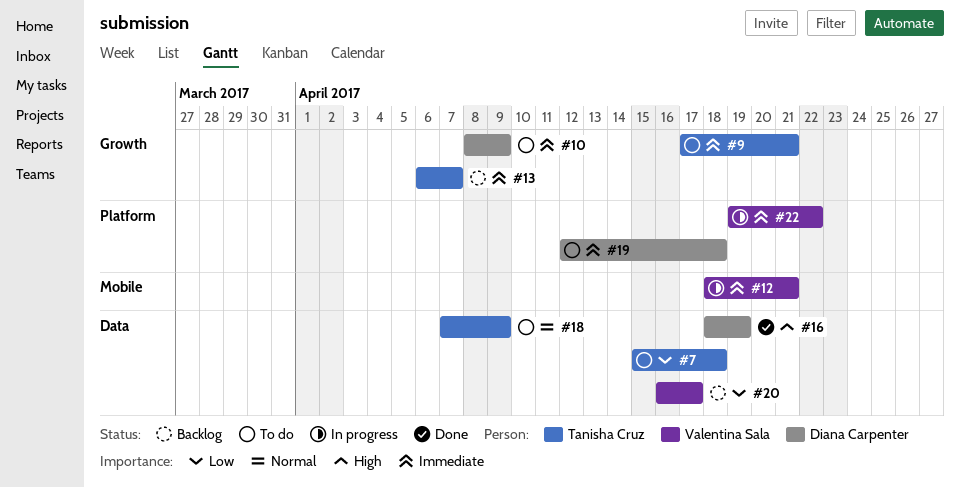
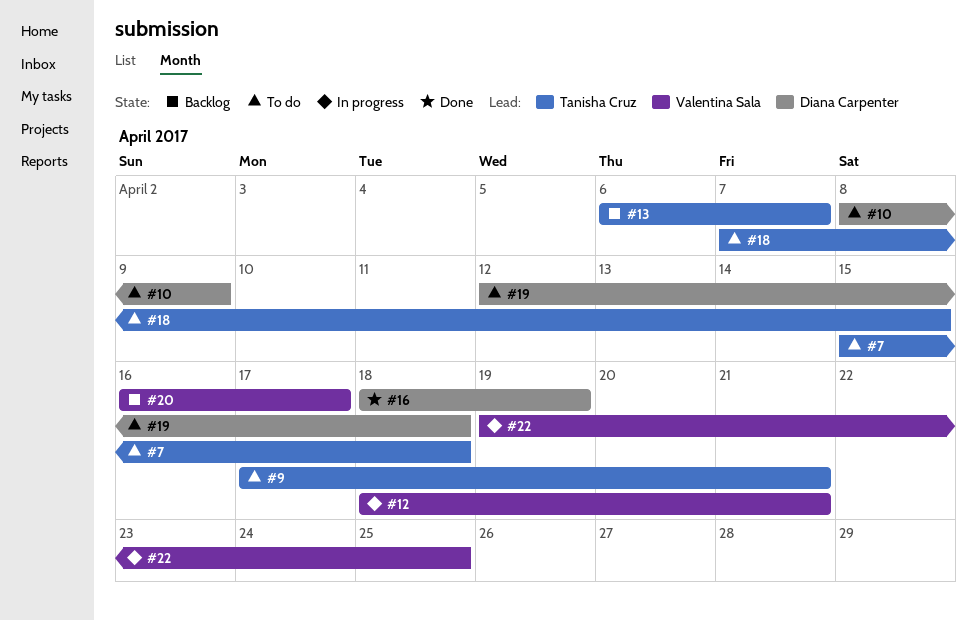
#18, due: Apr 9 -> Apr 15
#22, due: Apr 22 -> Apr 25

